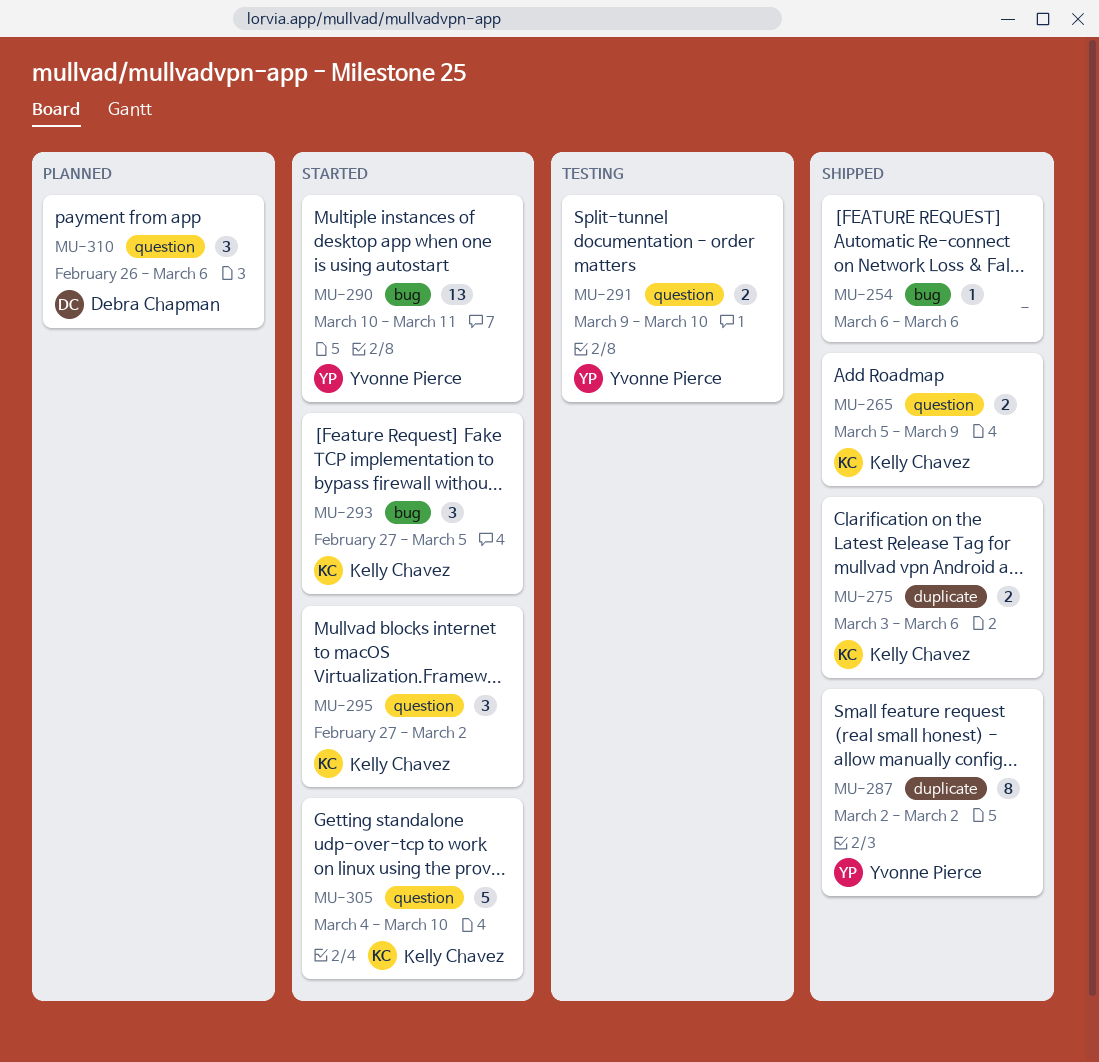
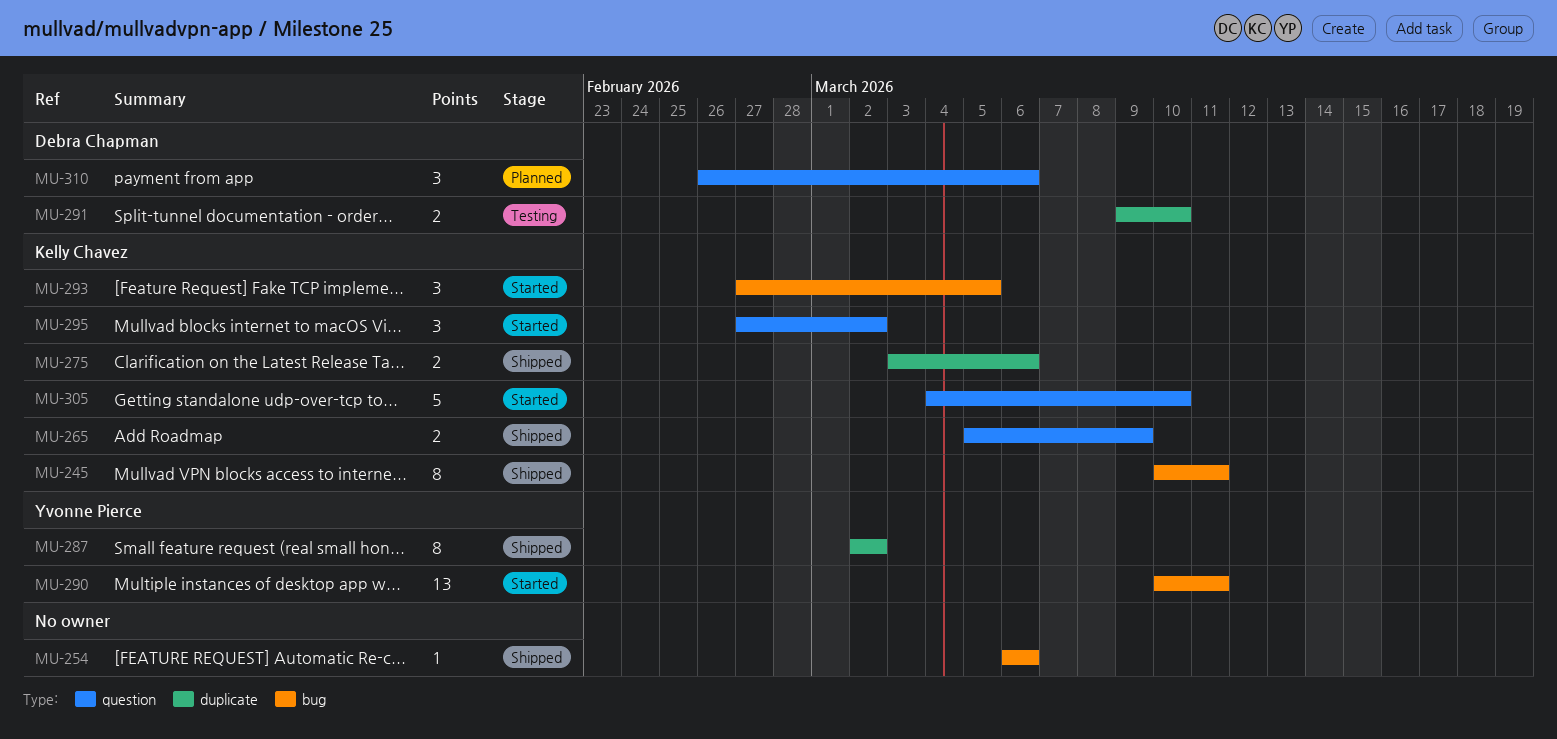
MU-245: none -> present
MU-291, owner: Yvonne Pierce -> Debra Chapman
MU-291, label: question -> duplicate

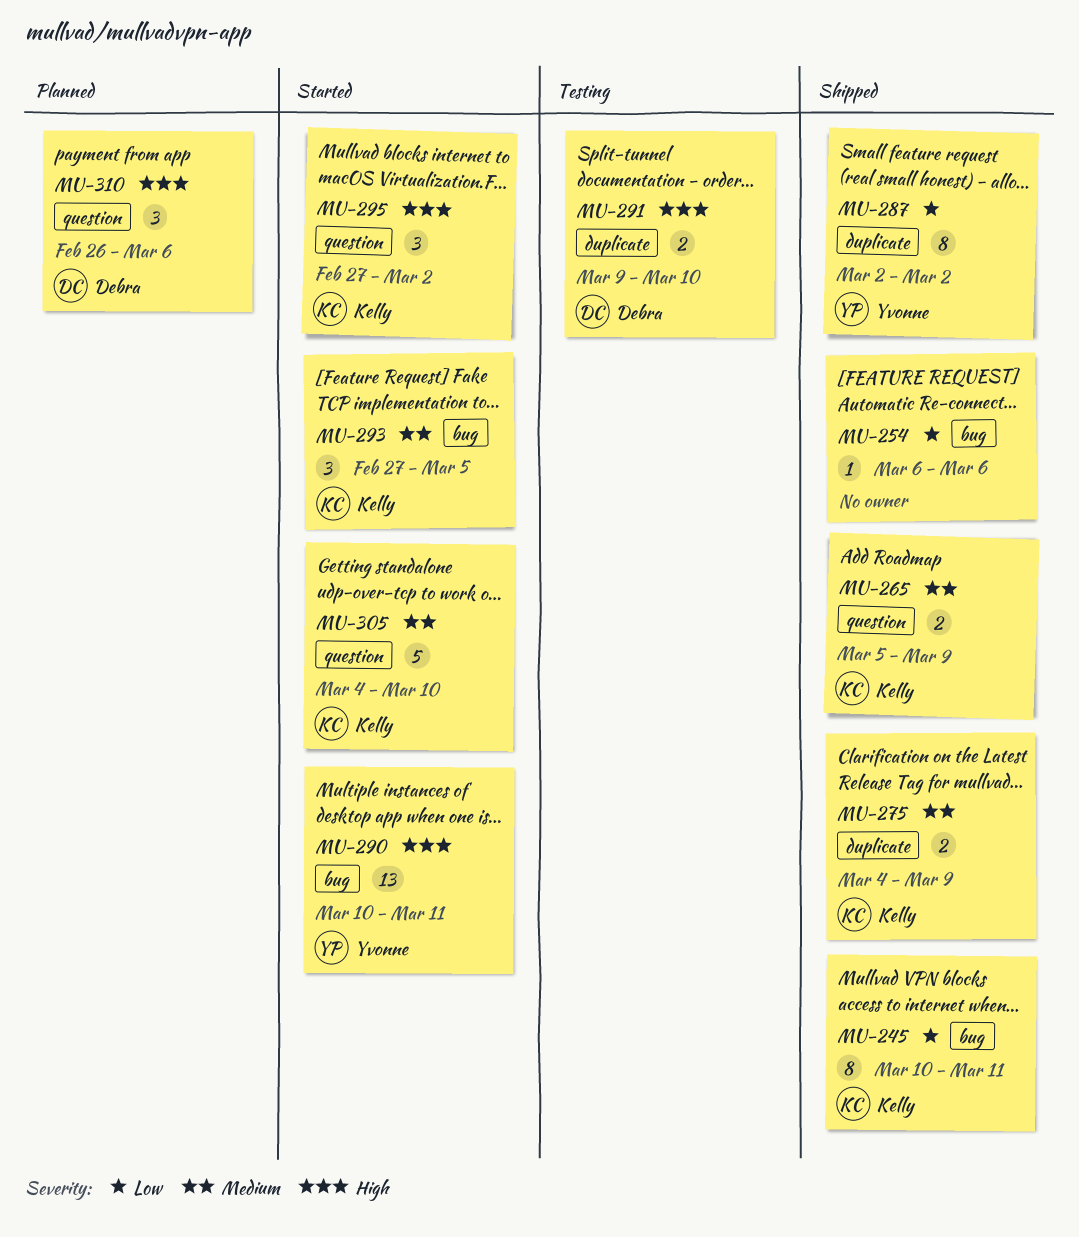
MU-275, start: Mar 3 -> Mar 4
MU-275, due: Mar 6 -> Mar 9

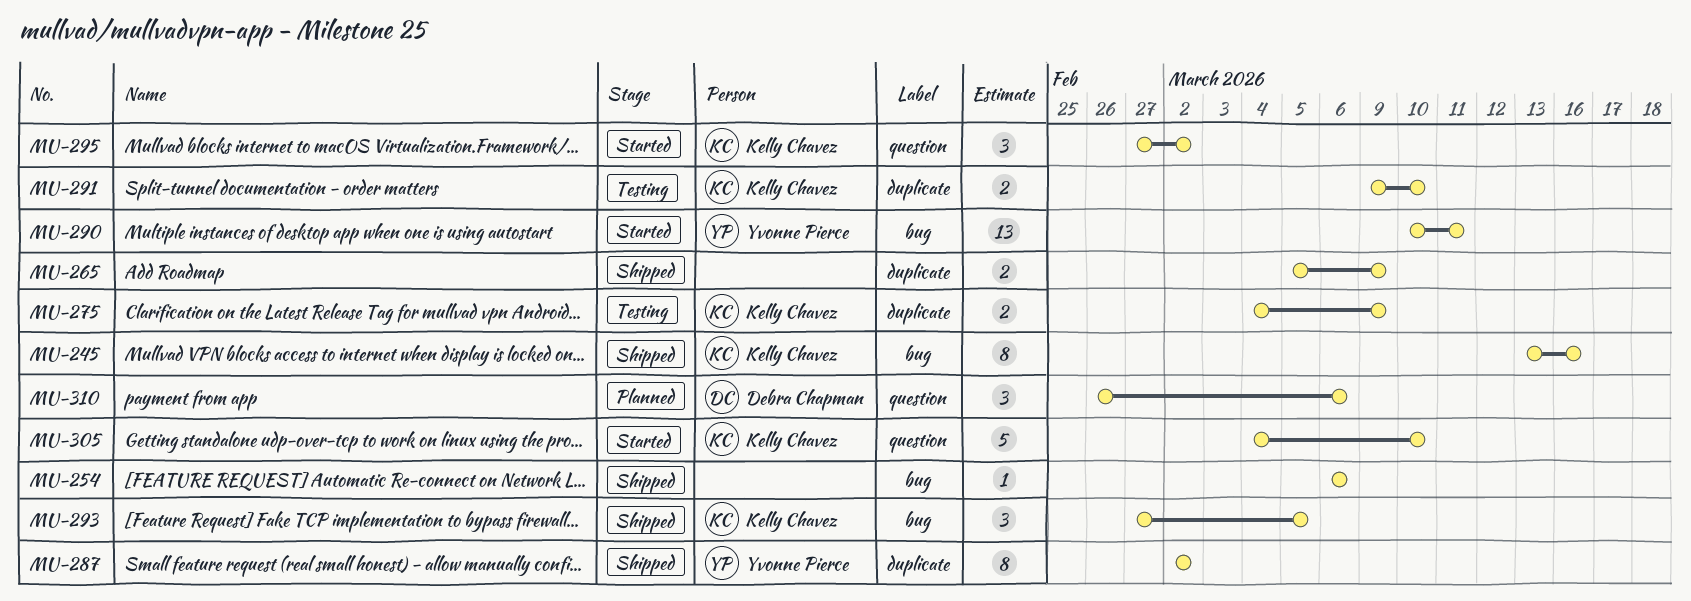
MU-245, start: Mar 10 -> Mar 13
MU-245, due: Mar 11 -> Mar 16
MU-265, owner: Kelly Chavez -> none
MU-265, label: question -> duplicate
MU-275, status: Shipped -> Testing
MU-291, owner: Debra Chapman -> Kelly Chavez
MU-293, status: Started -> Shipped

